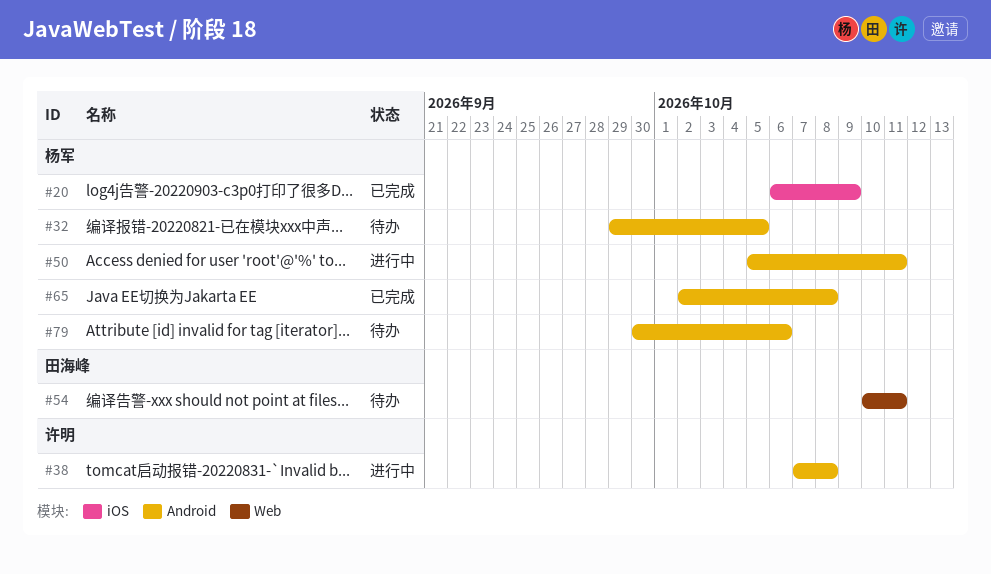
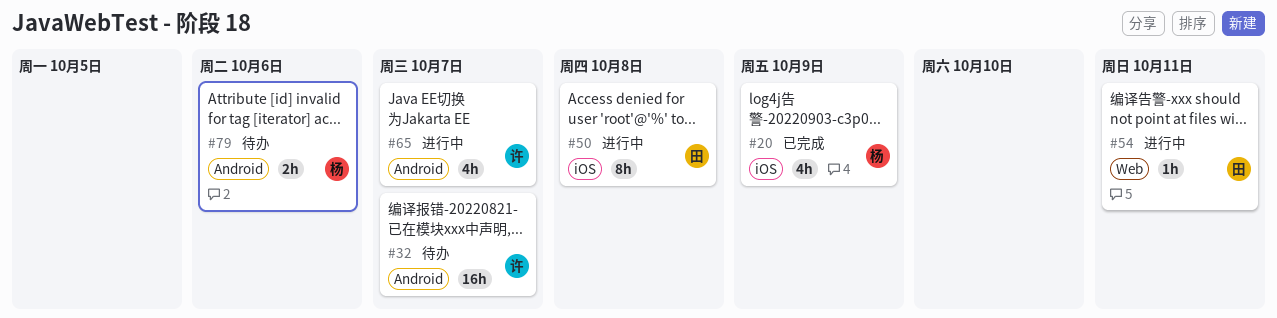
#32, owner: 杨军 -> 许明
#32, due: Oct 5 -> Oct 7
#38: present -> none
#50, owner: 杨军 -> 田海峰
#50, label: Android -> iOS
#50, due: Oct 11 -> Oct 8
#54, status: 待办 -> 进行中
#65, status: 已完成 -> 进行中
#65, owner: 杨军 -> 许明
#65, due: Oct 8 -> Oct 7

